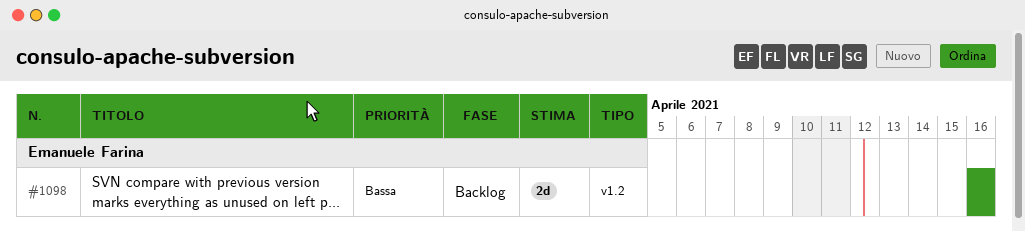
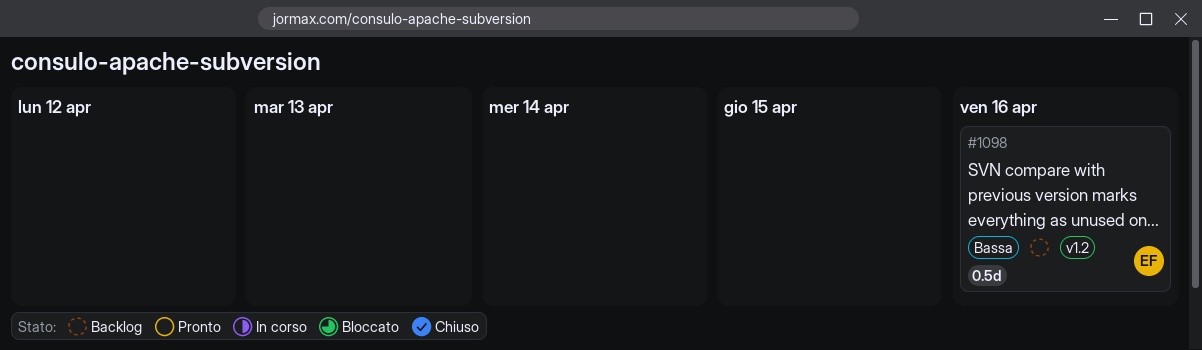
#1098, estimate: 2d -> 0.5d

